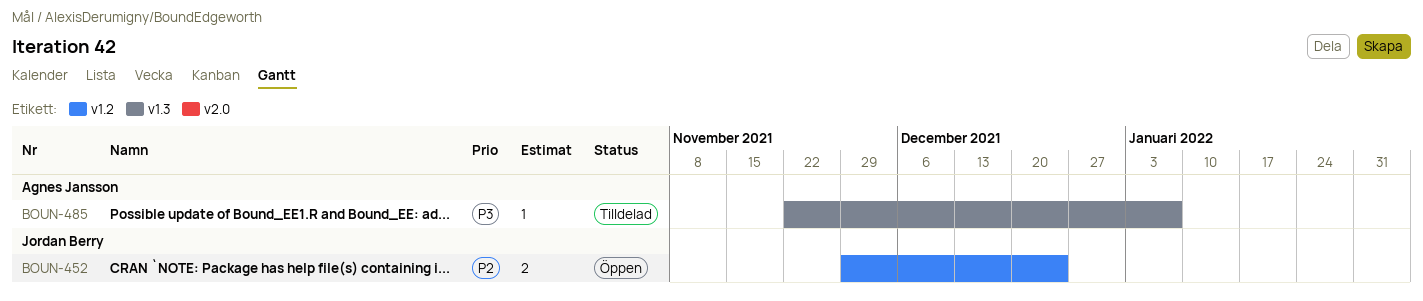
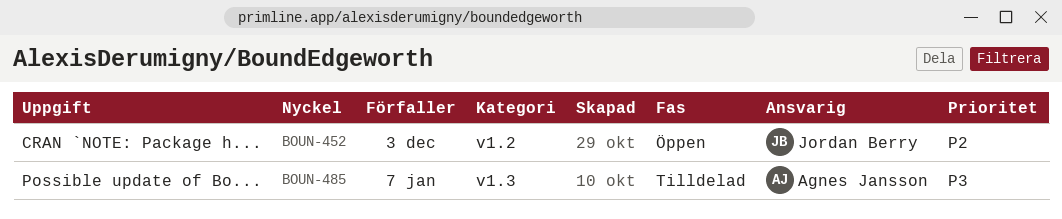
BOUN-452, due: Dec 24 -> Dec 3

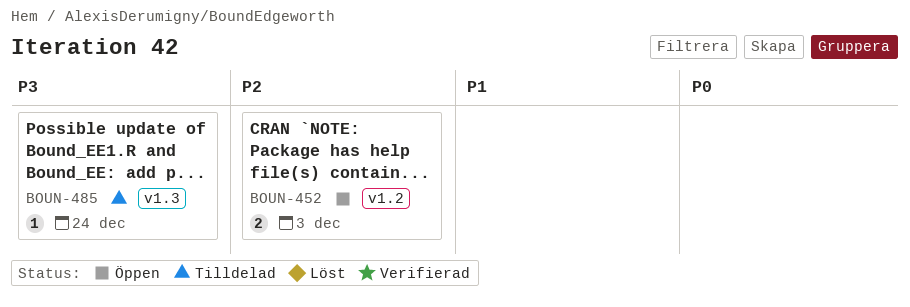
BOUN-485, due: Jan 7 -> Dec 24

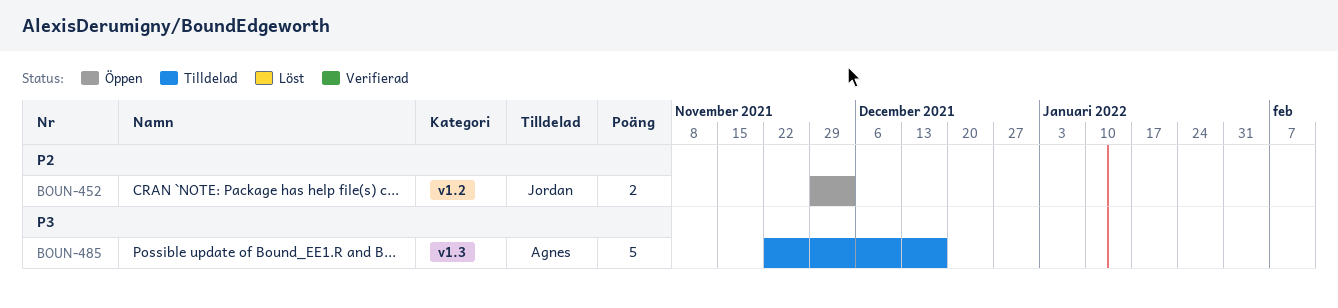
BOUN-485, estimate: 1 -> 5
BOUN-485, due: Dec 24 -> Dec 17

